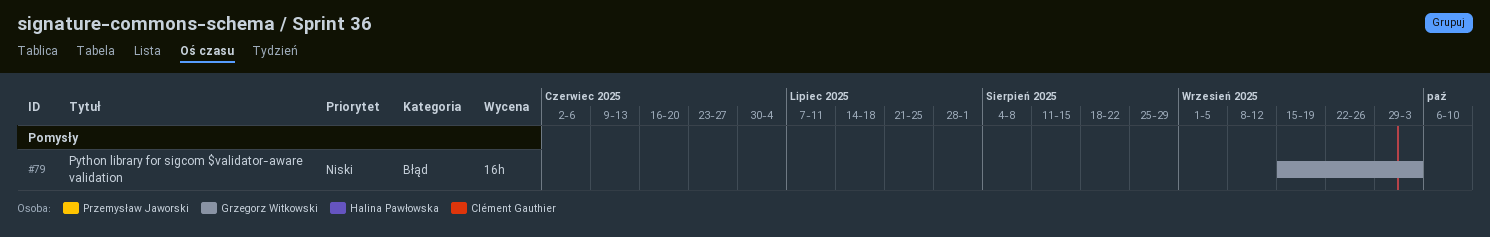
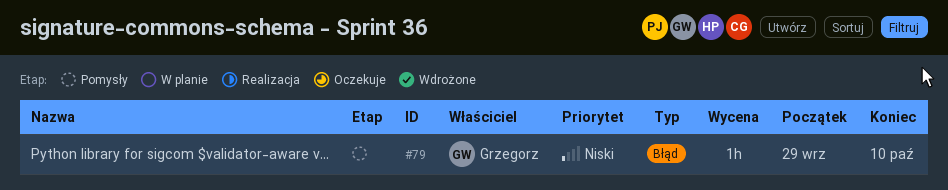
#79, estimate: 16h -> 1h
#79, start: Sep 15 -> Sep 29
#79, due: Oct 3 -> Oct 10

